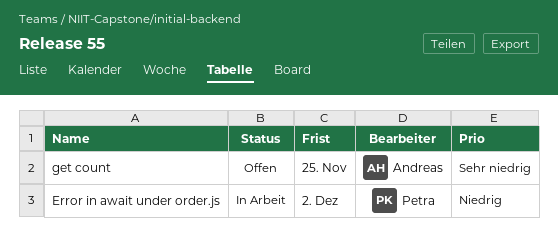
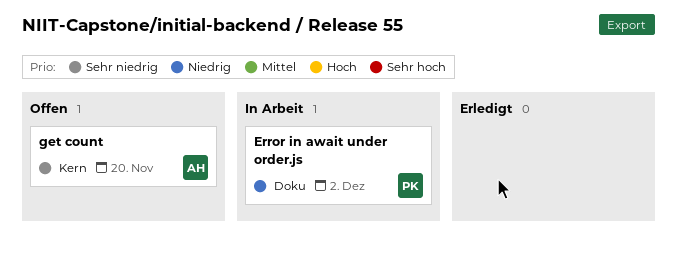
get count, due: Nov 25 -> Nov 20

